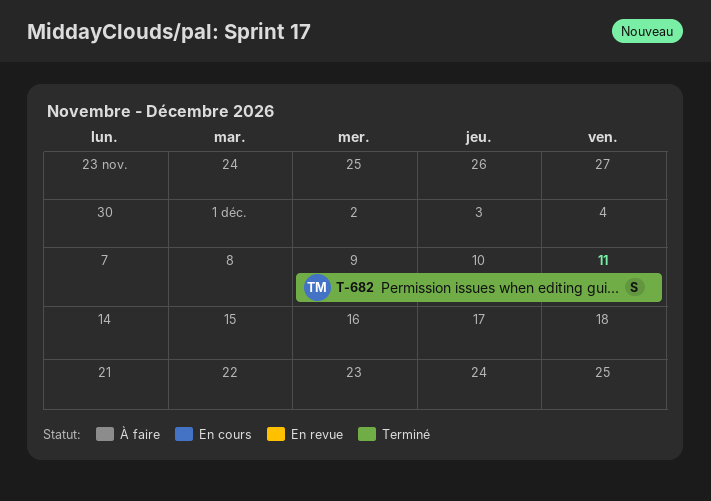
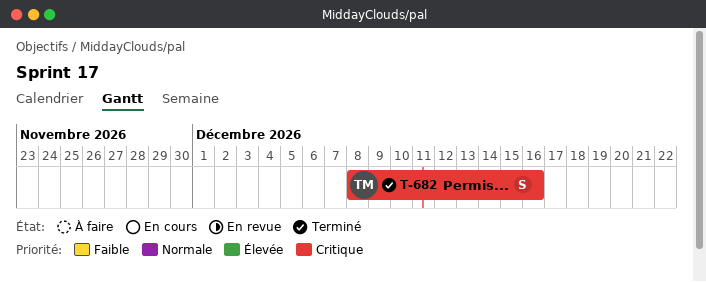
T-682, start: Dec 9 -> Dec 8
T-682, due: Dec 11 -> Dec 16

